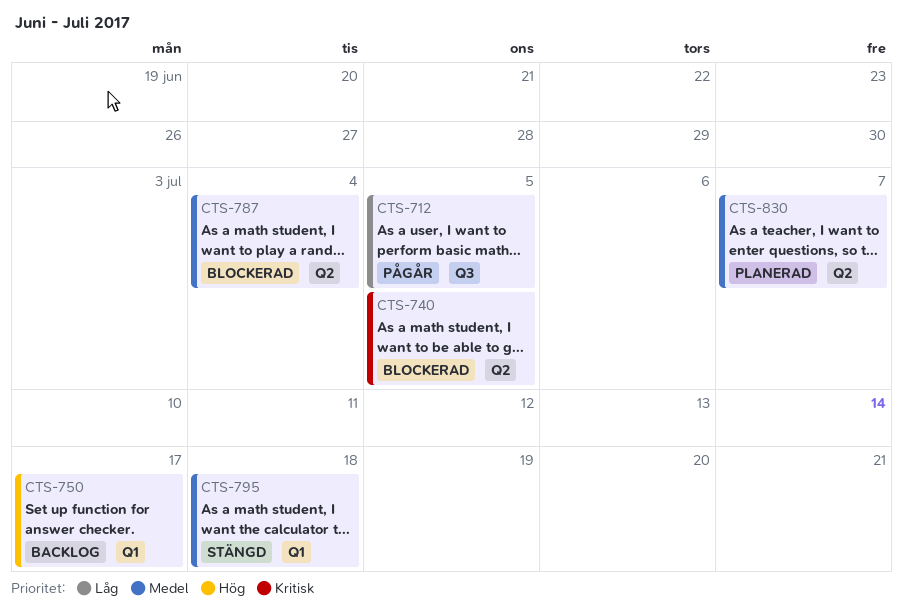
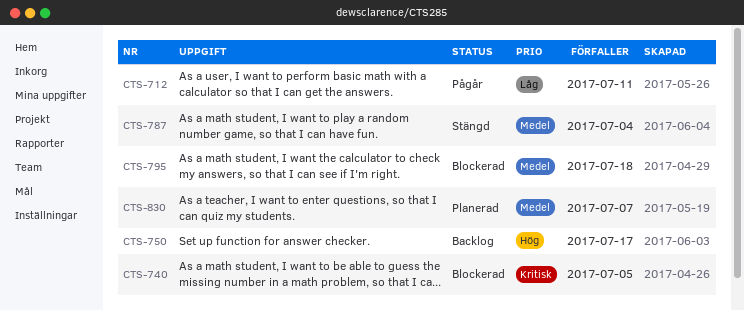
CTS-712, due: Jul 5 -> Jul 11
CTS-787, status: Blockerad -> Stängd
CTS-795, status: Stängd -> Blockerad

